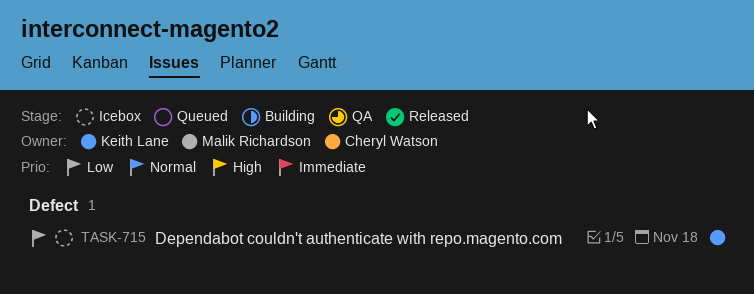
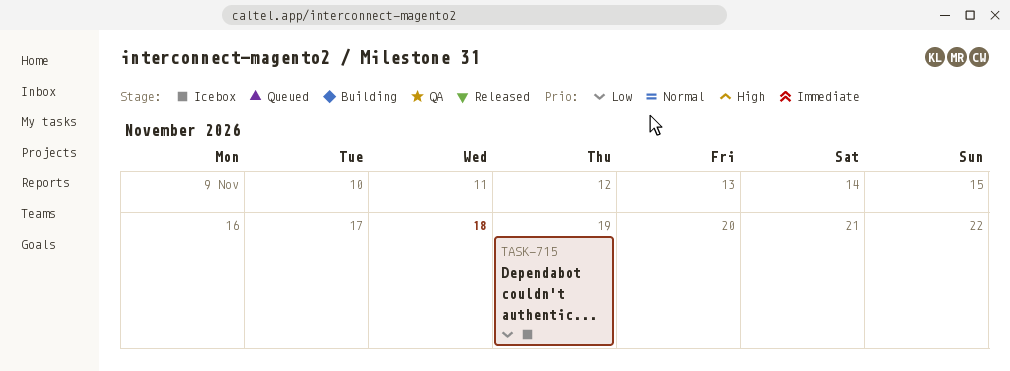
TASK-715, due: Nov 18 -> Nov 19

